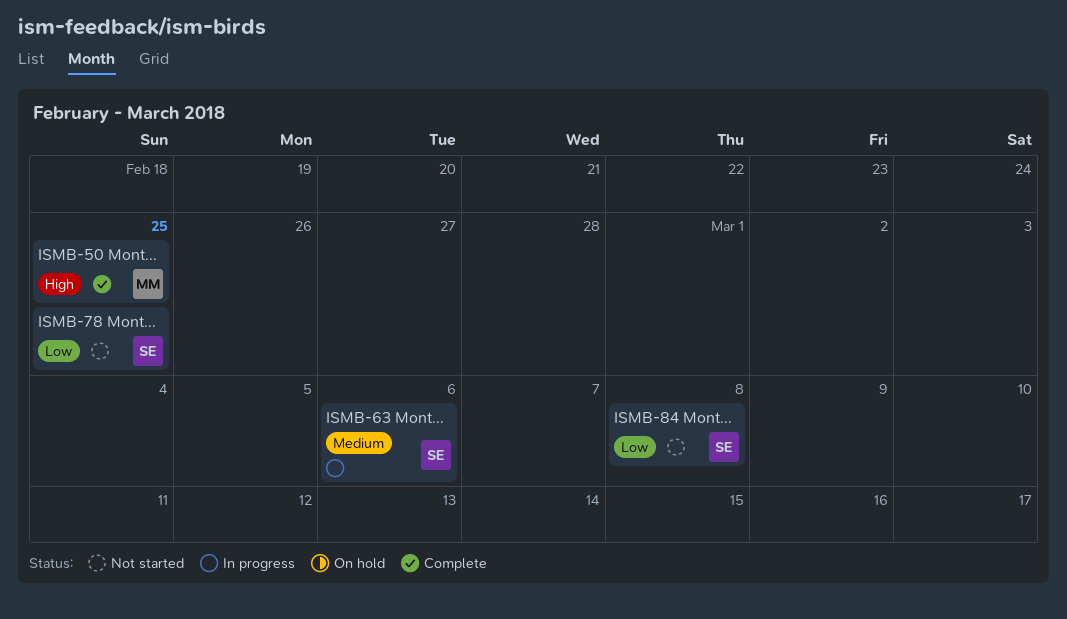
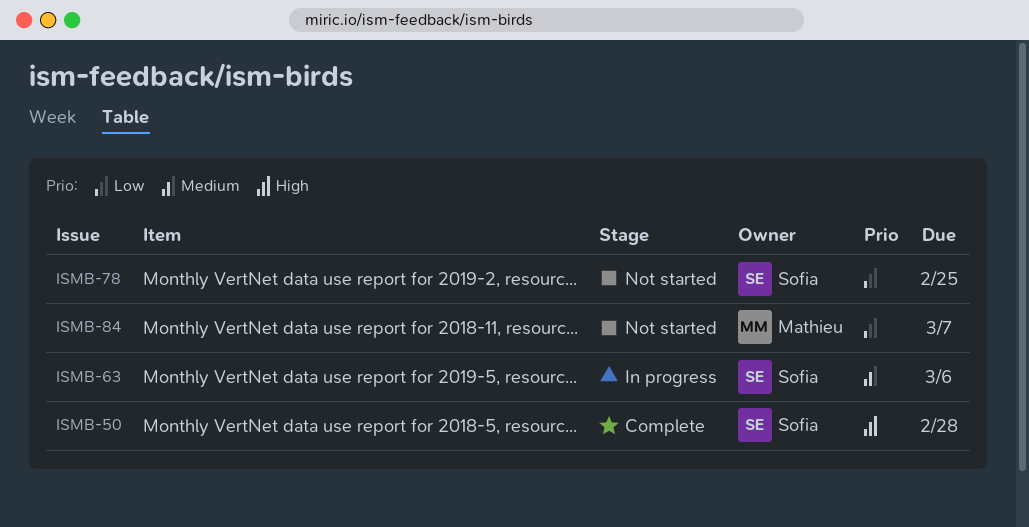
ISMB-50, owner: Mathieu -> Sofia
ISMB-50, due: Feb 25 -> Feb 28
ISMB-84, owner: Sofia -> Mathieu
ISMB-84, due: Mar 8 -> Mar 7

